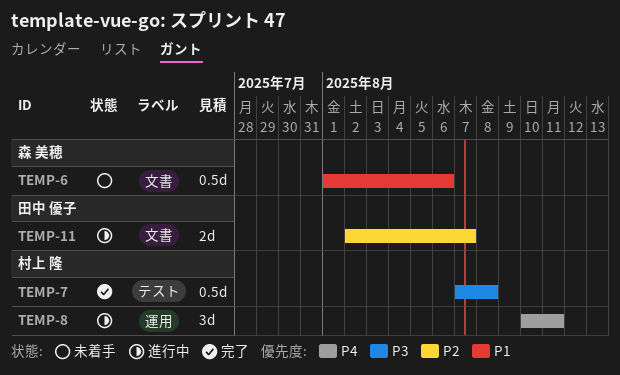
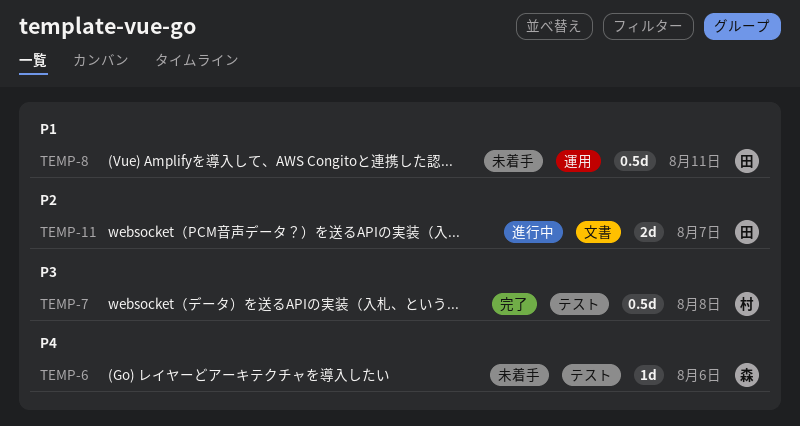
TEMP-6, priority: P1 -> P4
TEMP-6, label: 文書 -> テスト
TEMP-6, estimate: 0.5d -> 1d
TEMP-8, status: 進行中 -> 未着手
TEMP-8, owner: 村上 隆 -> 田中 優子
TEMP-8, priority: P4 -> P1
TEMP-8, estimate: 3d -> 0.5d

